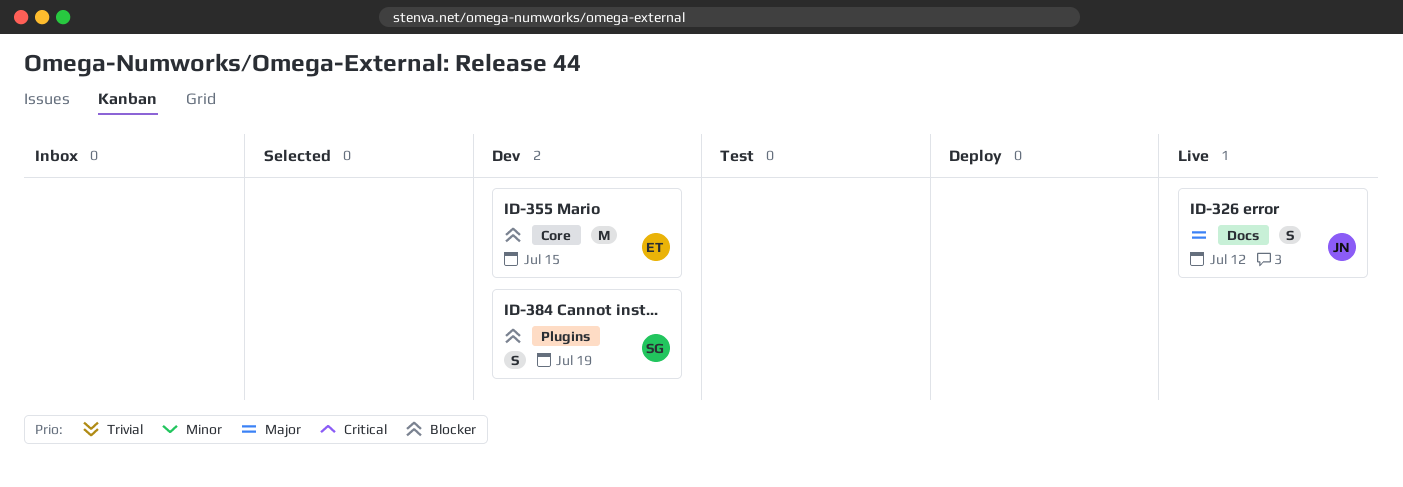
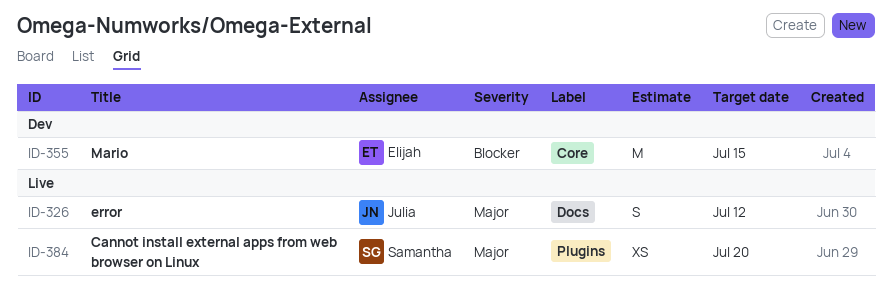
ID-384, status: Dev -> Live
ID-384, priority: Blocker -> Major
ID-384, estimate: S -> XS
ID-384, due: Jul 19 -> Jul 20

